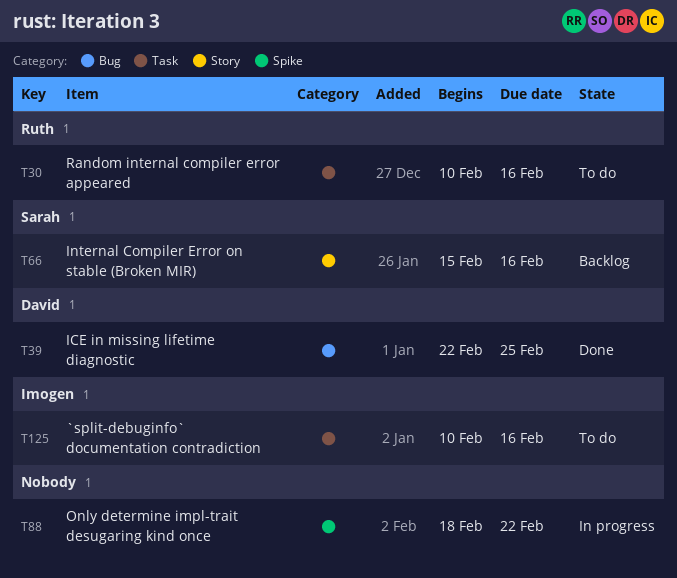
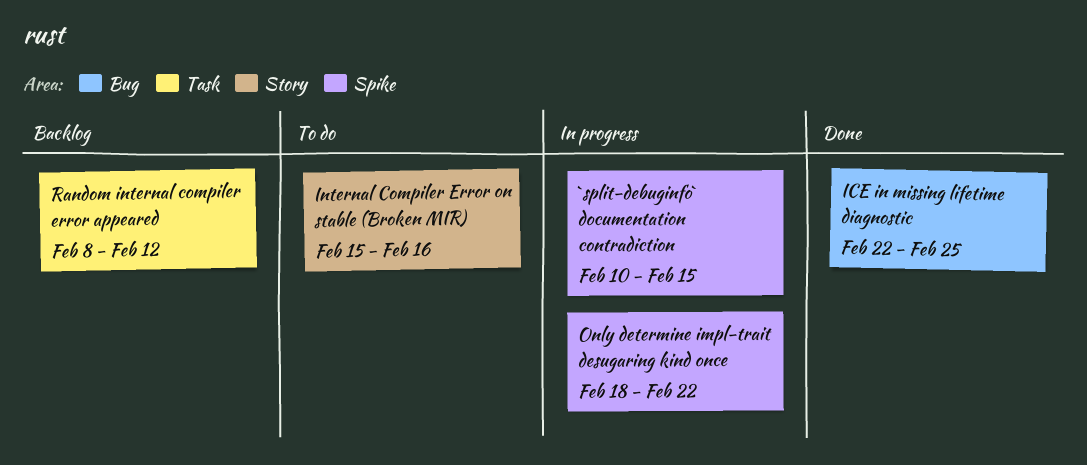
`split-debuginfo` documentation contradiction, status: To do -> In progress
`split-debuginfo` documentation contradiction, label: Task -> Spike
`split-debuginfo` documentation contradiction, due: Feb 16 -> Feb 15
Internal Compiler Error on stable (Broken MIR), status: Backlog -> To do
Random internal compiler error appeared, status: To do -> Backlog
Random internal compiler error appeared, start: Feb 10 -> Feb 8
Random internal compiler error appeared, due: Feb 16 -> Feb 12

